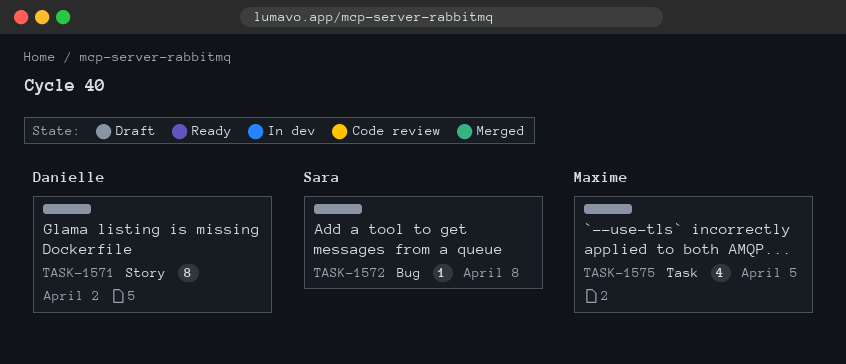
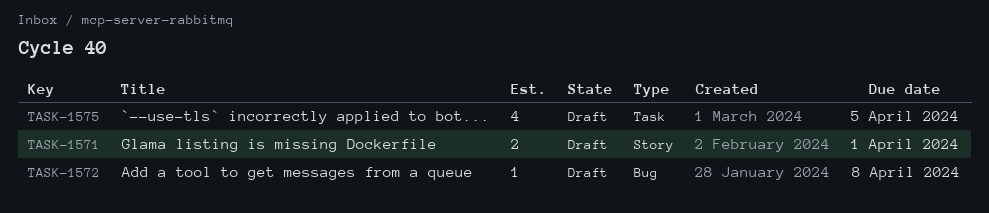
TASK-1571, estimate: 8 -> 2
TASK-1571, due: Apr 2 -> Apr 1

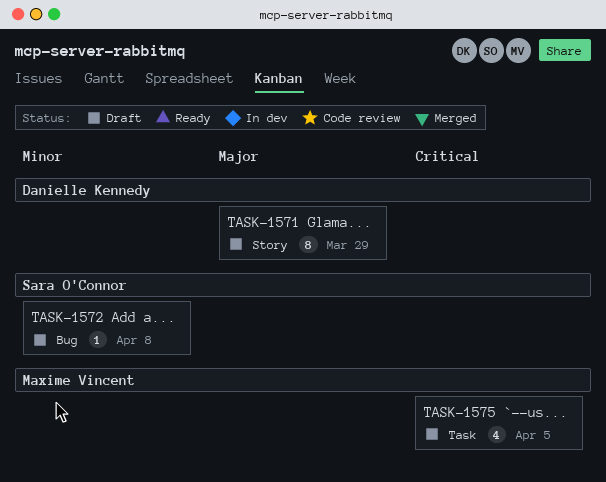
TASK-1571, estimate: 2 -> 8
TASK-1571, due: Apr 1 -> Mar 29

